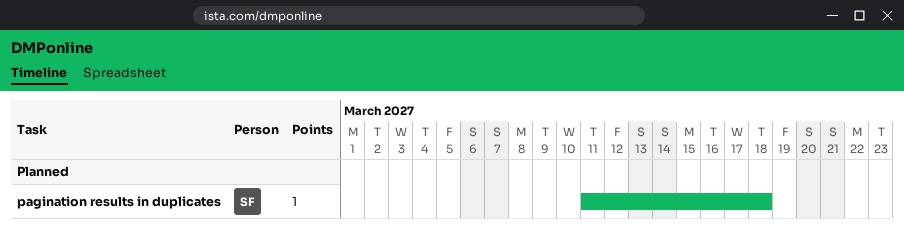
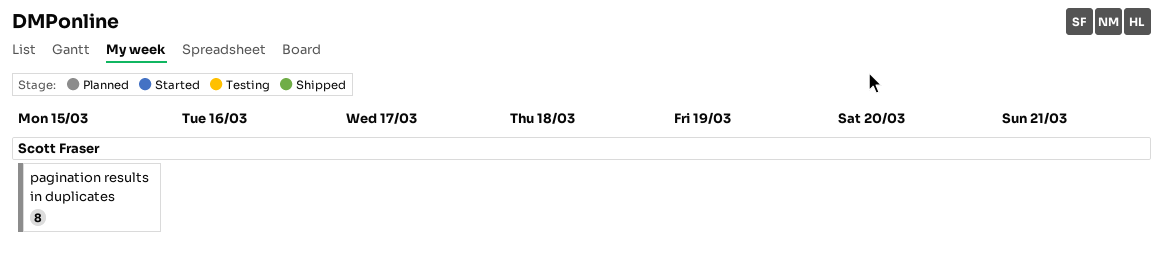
pagination results in duplicates, estimate: 1 -> 8
pagination results in duplicates, due: Mar 18 -> Mar 15

